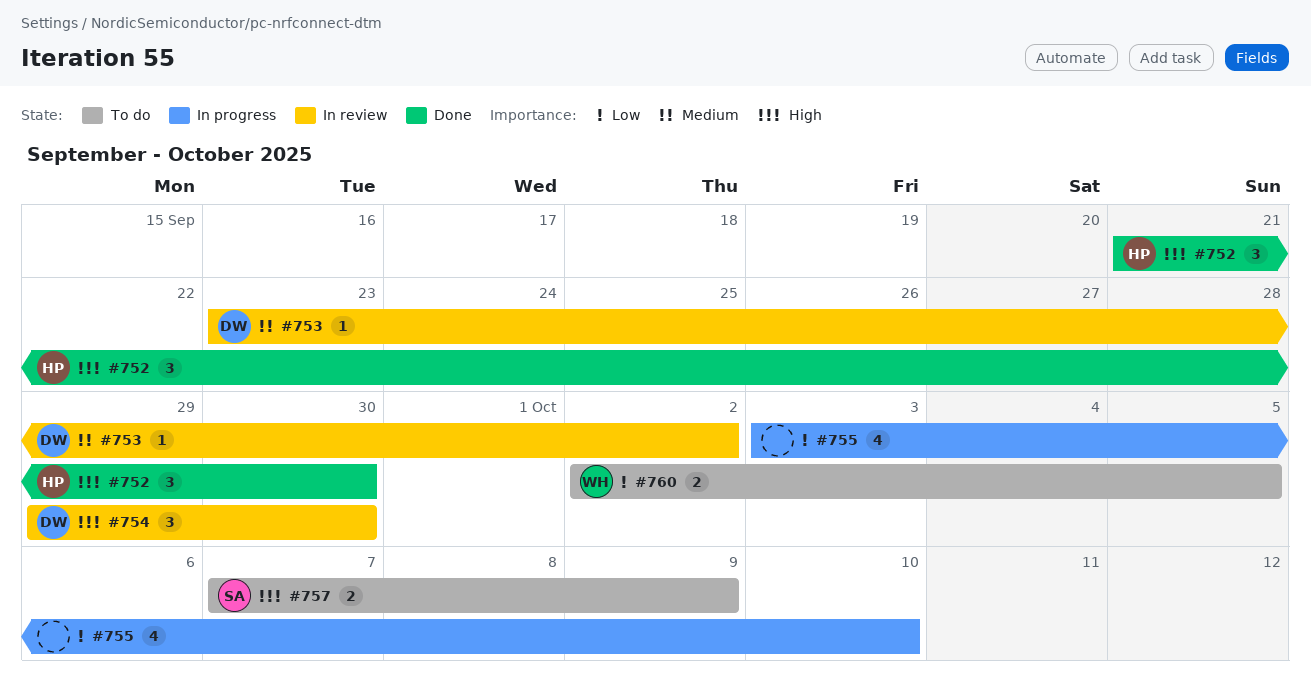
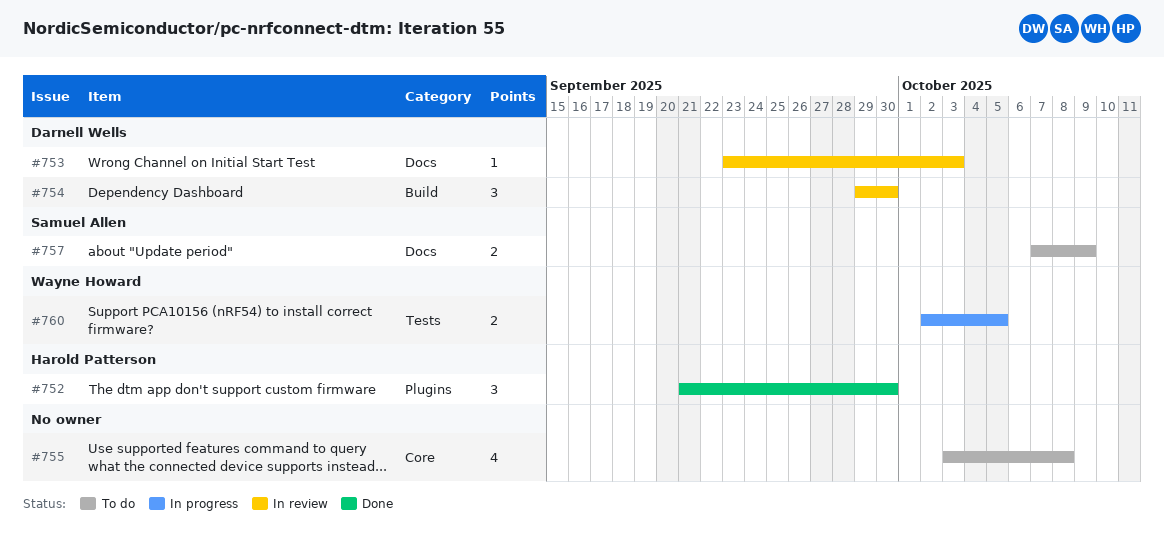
#753, due: Oct 2 -> Oct 3
#755, status: In progress -> To do
#755, due: Oct 10 -> Oct 8
#760, status: To do -> In progress

